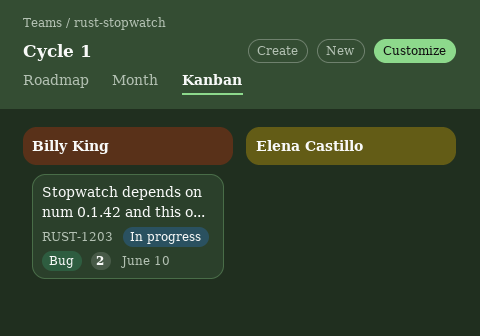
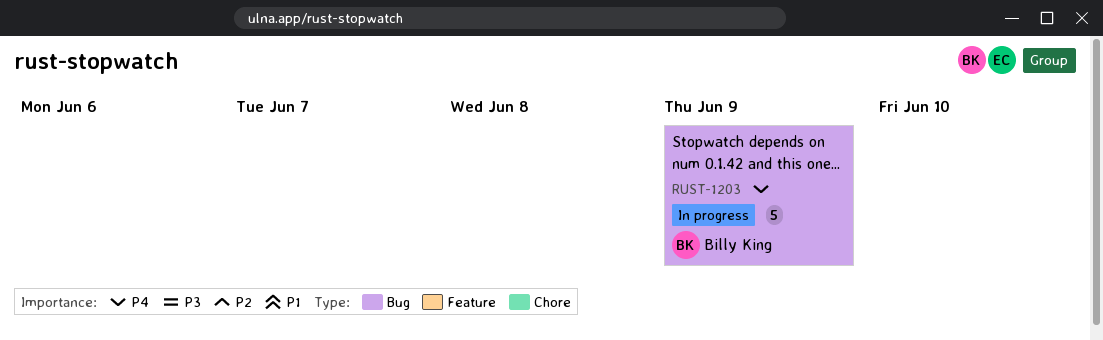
RUST-1203, estimate: 2 -> 5
RUST-1203, due: Jun 10 -> Jun 9

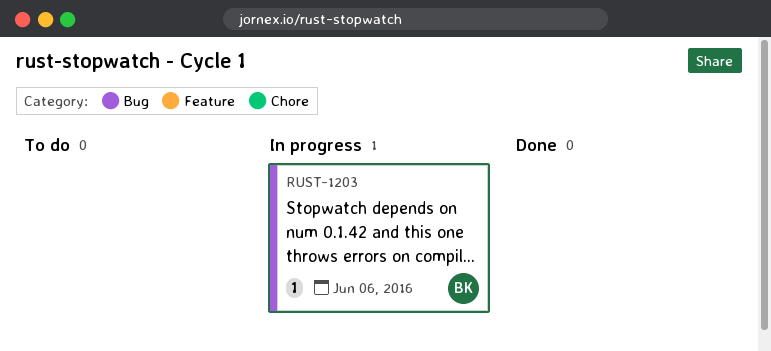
RUST-1203, estimate: 5 -> 1
RUST-1203, due: Jun 9 -> Jun 6

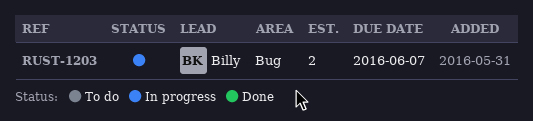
RUST-1203, estimate: 1 -> 2
RUST-1203, due: Jun 6 -> Jun 7

